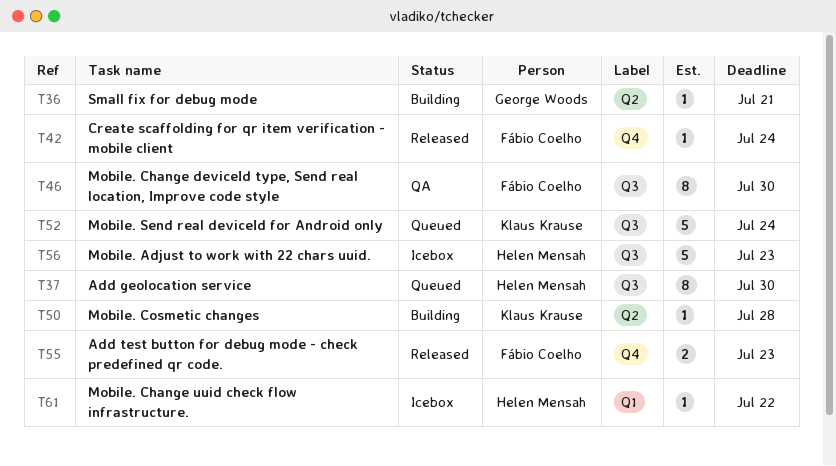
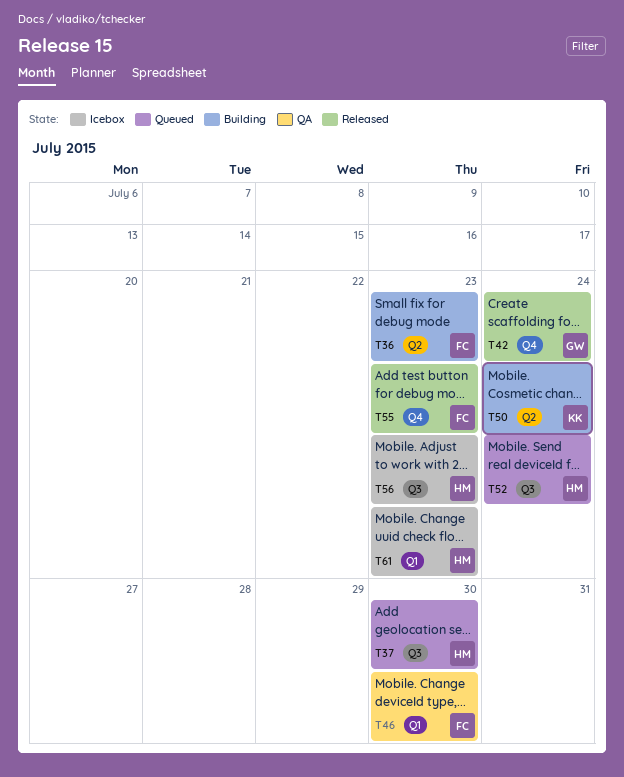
T36, owner: George Woods -> Fábio Coelho
T36, due: Jul 21 -> Jul 23
T42, owner: Fábio Coelho -> George Woods
T46, label: Q3 -> Q1
T50, due: Jul 28 -> Jul 24
T52, owner: Klaus Krause -> Helen Mensah
T61, due: Jul 22 -> Jul 23

